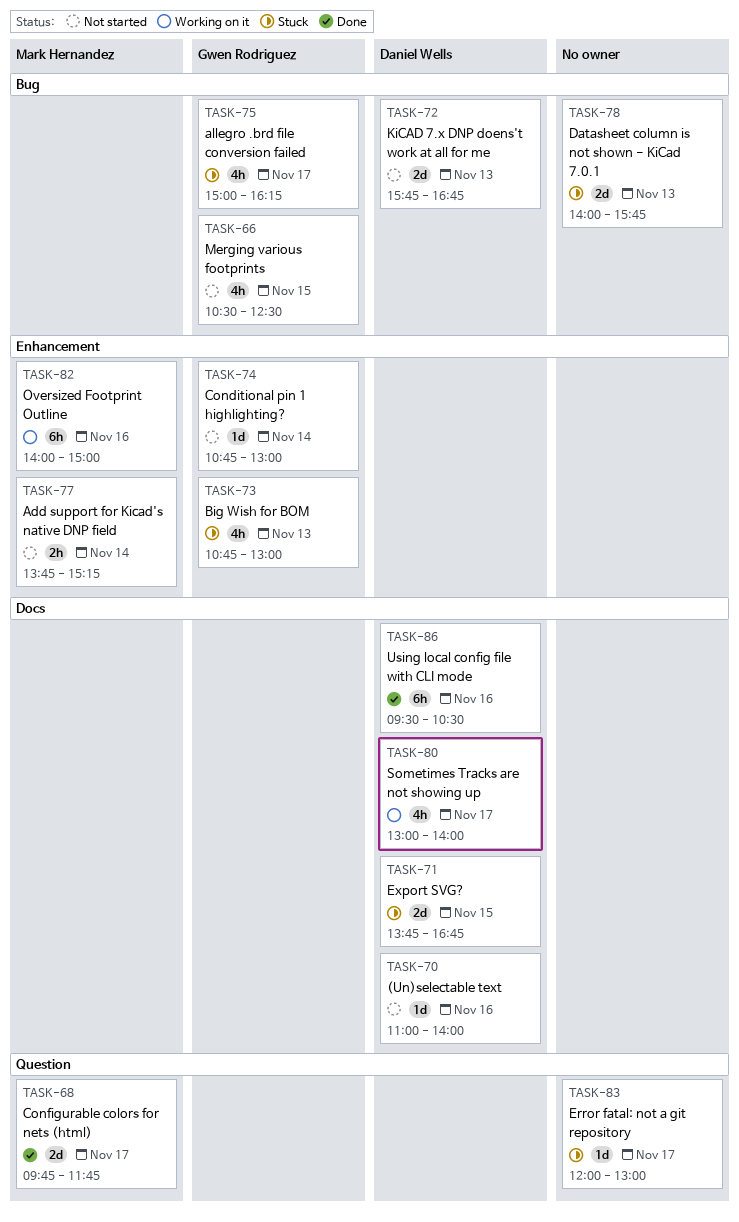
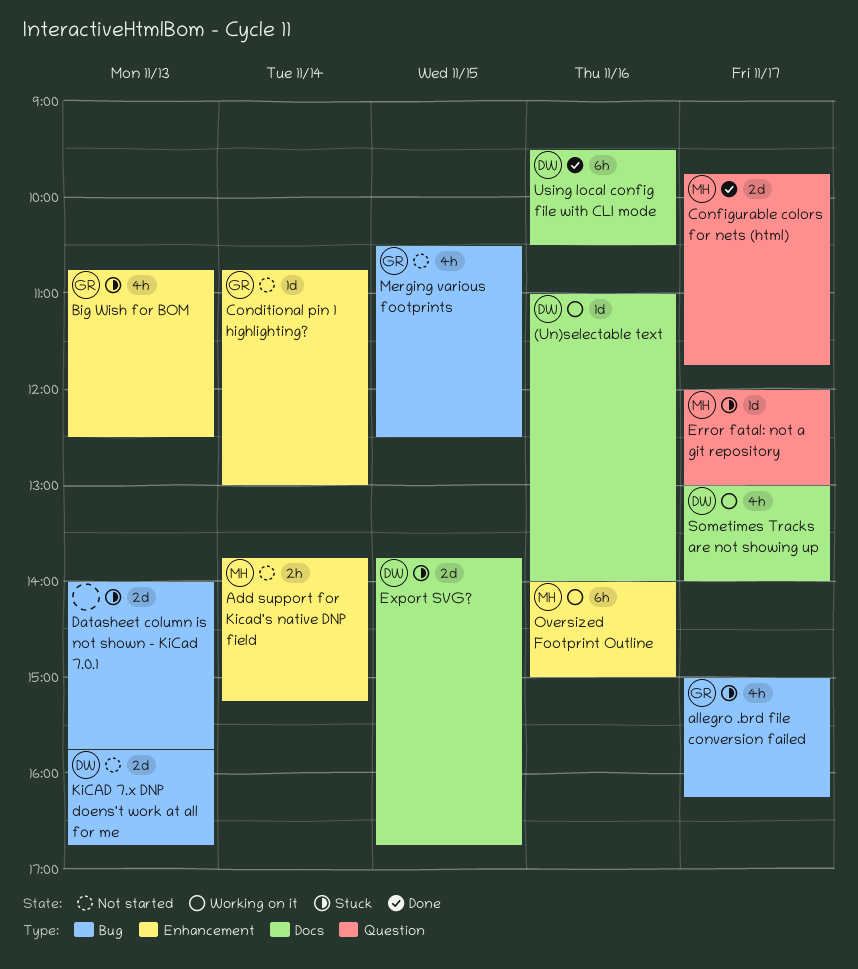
(Un)selectable text, status: Not started -> Working on it
Big Wish for BOM, ends: 13:00 -> 12:30
Error fatal: not a git repository, owner: none -> Mark Hernandez

